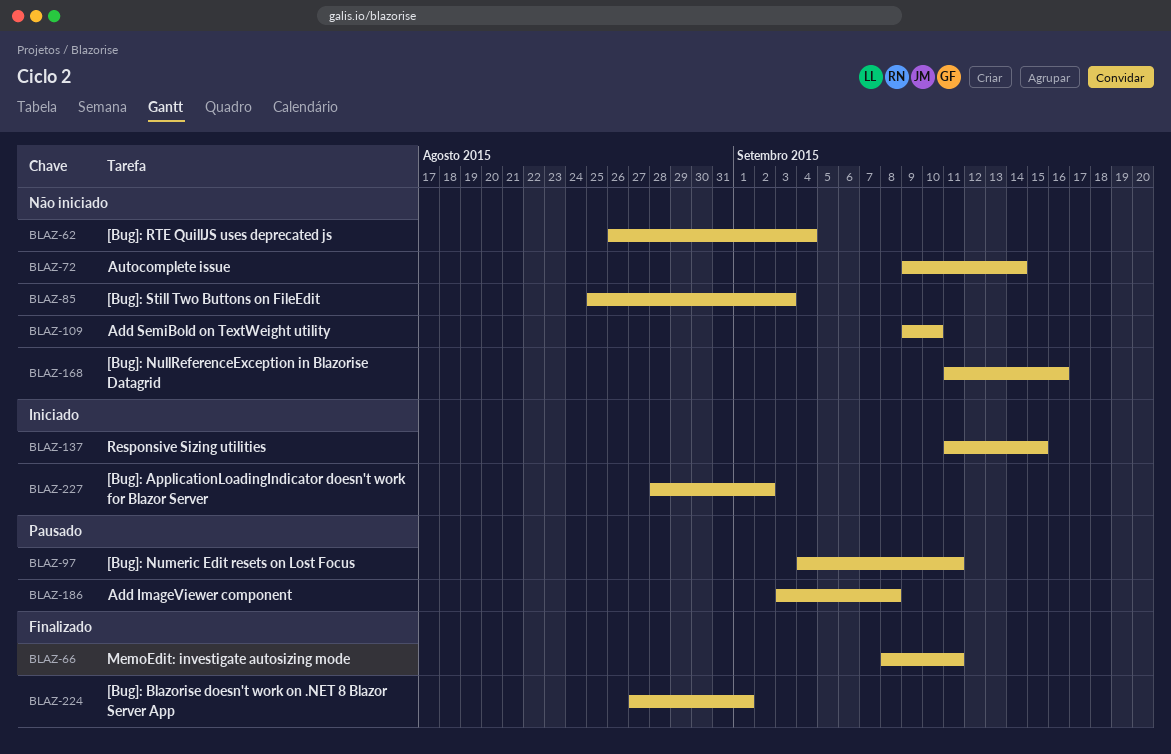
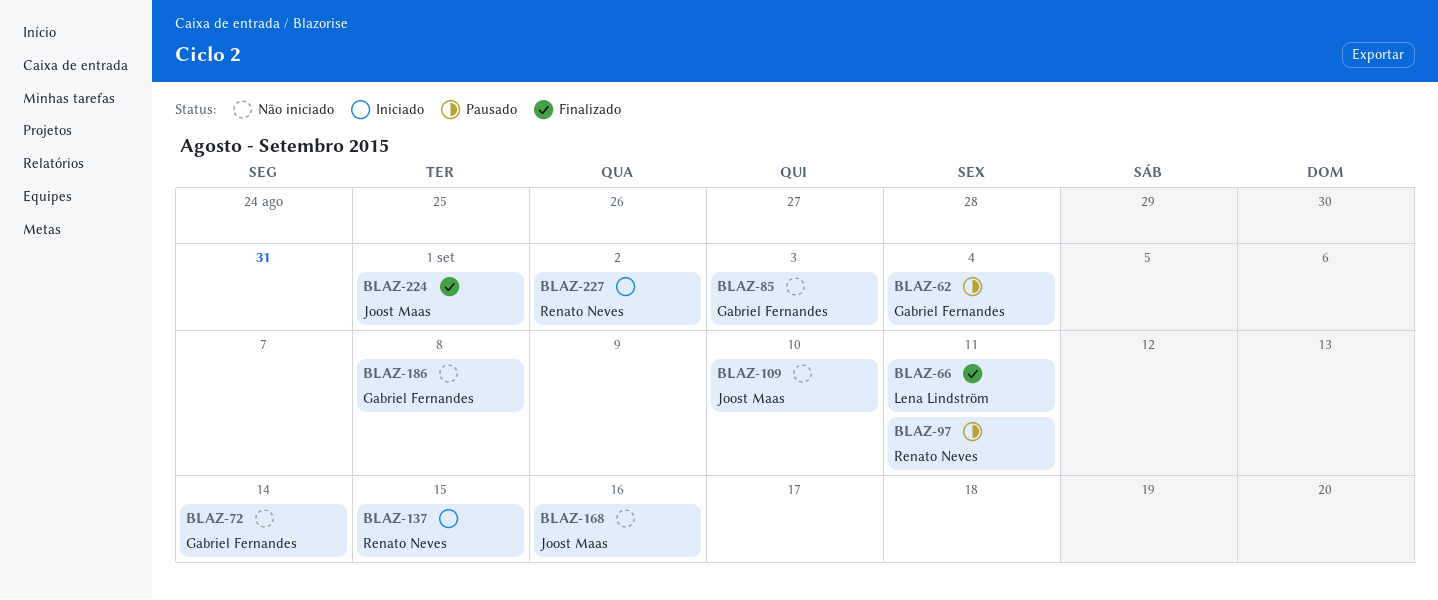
BLAZ-62, status: Não iniciado -> Pausado
BLAZ-186, status: Pausado -> Não iniciado

